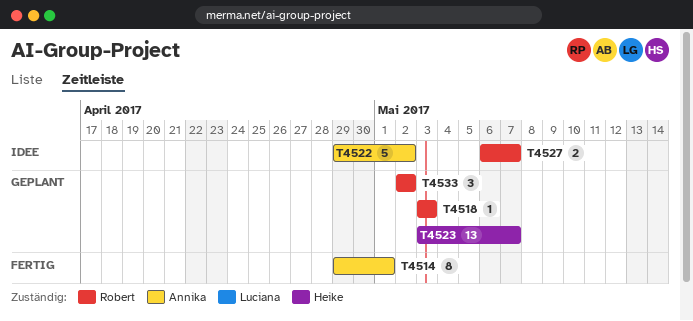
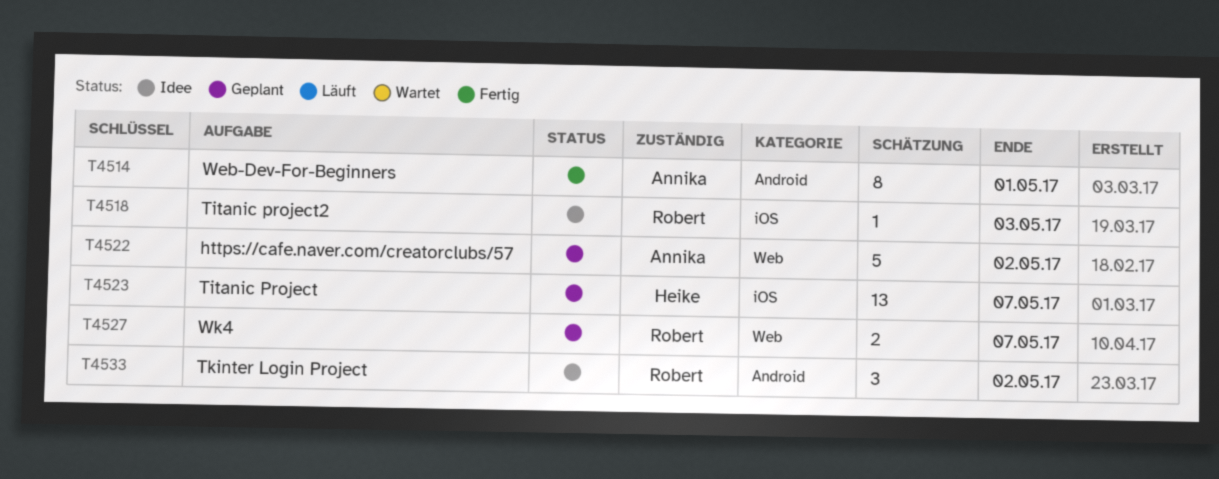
T4518, status: Geplant -> Idee
T4522, status: Idee -> Geplant
T4527, status: Idee -> Geplant
T4533, status: Geplant -> Idee

